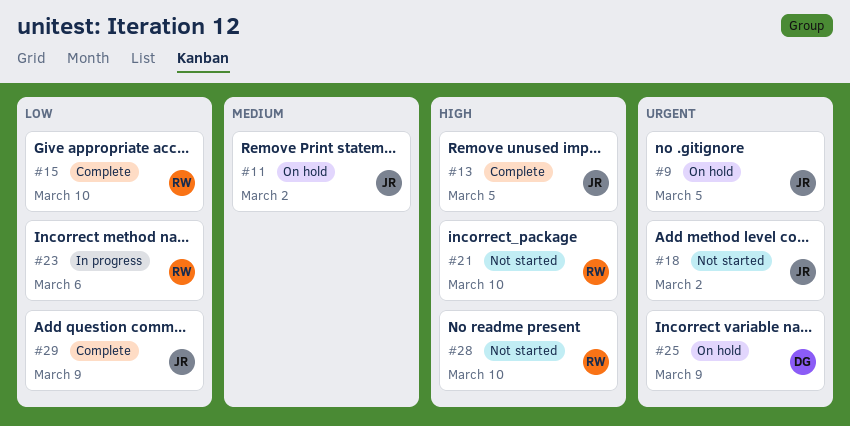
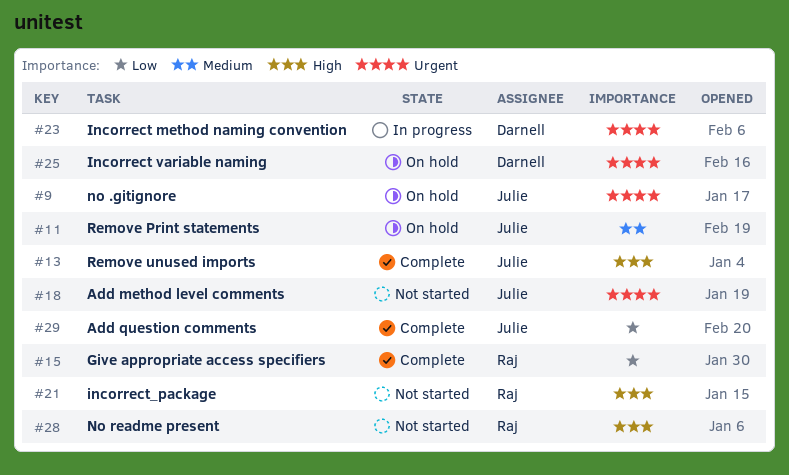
#23, owner: Raj -> Darnell
#23, priority: Low -> Urgent

